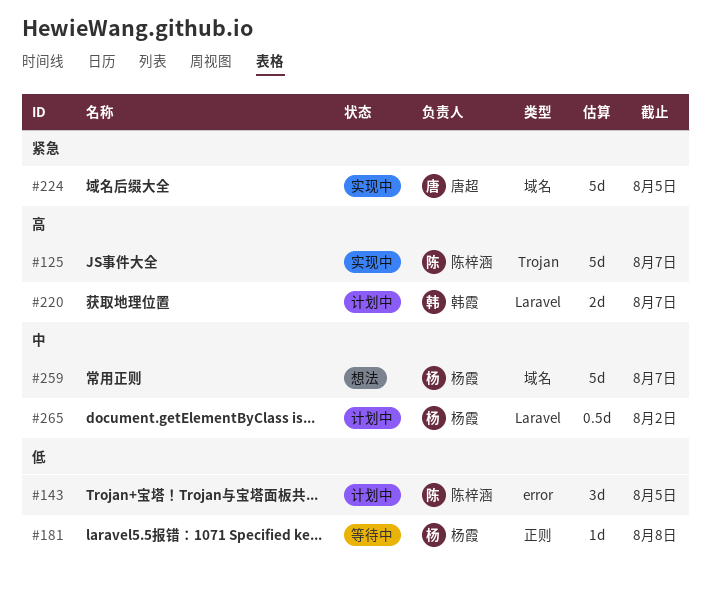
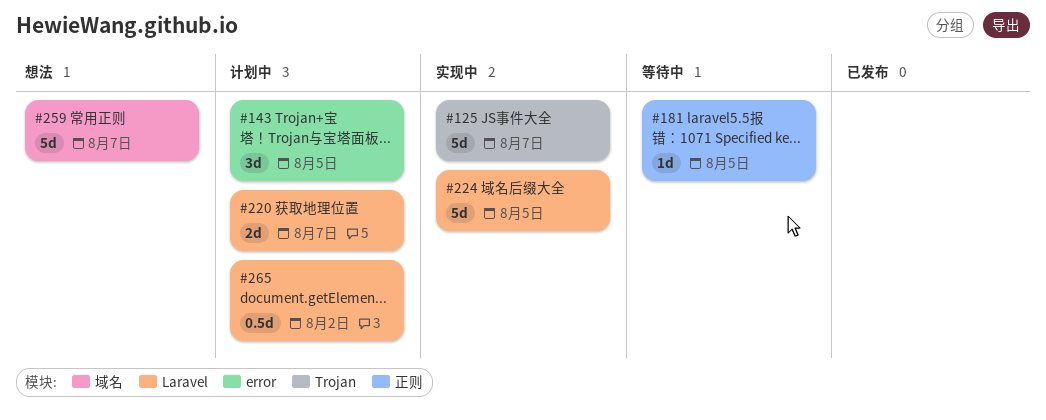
#181, due: Aug 8 -> Aug 5
#224, label: 域名 -> Laravel

